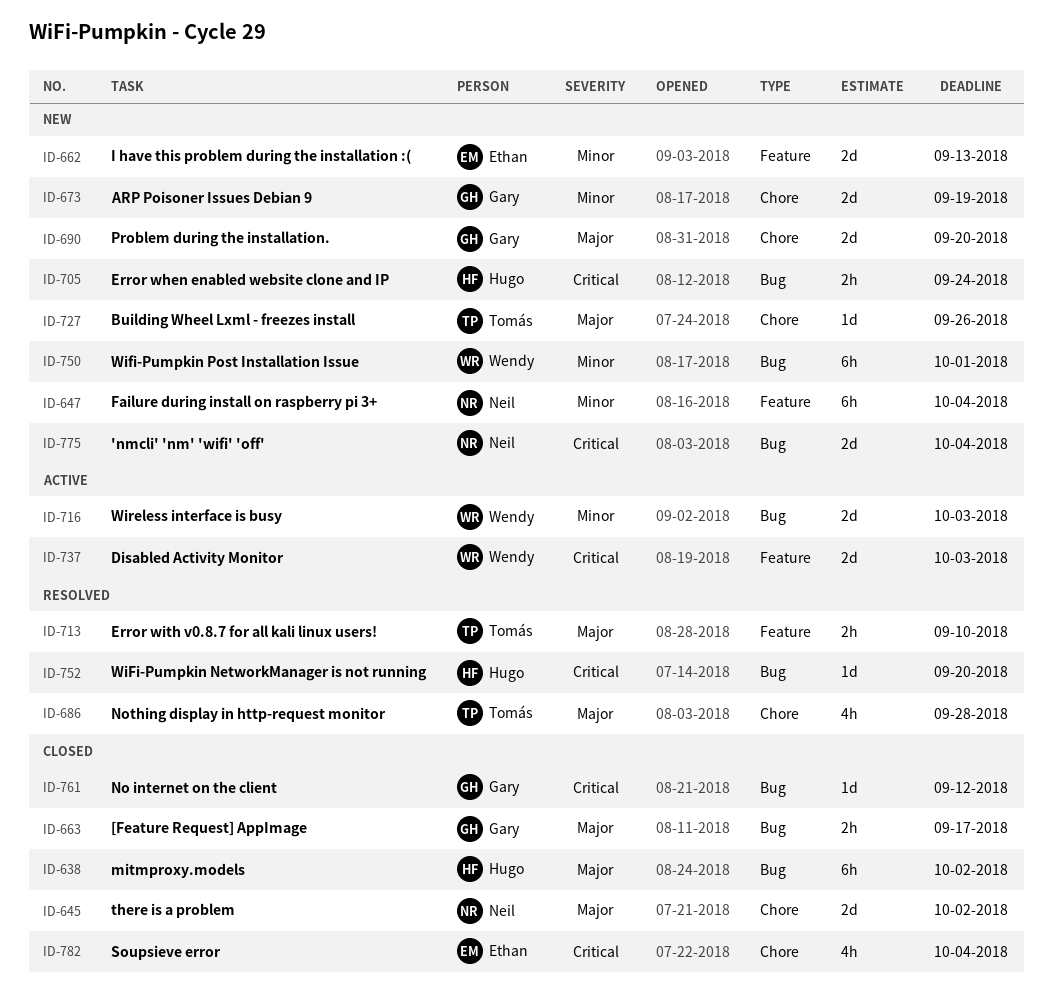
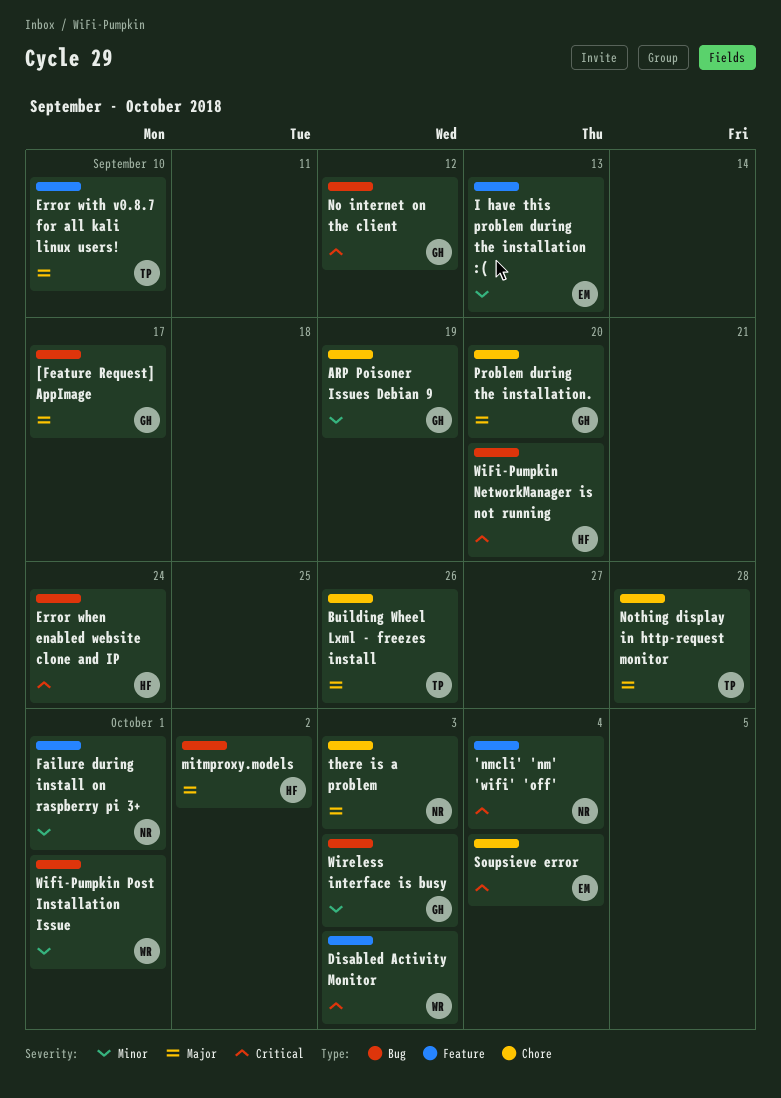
'nmcli' 'nm' 'wifi' 'off', label: Bug -> Feature
Failure during install on raspberry pi 3+, due: Oct 4 -> Oct 1
there is a problem, due: Oct 2 -> Oct 3
Wireless interface is busy, owner: Wendy -> Gary

